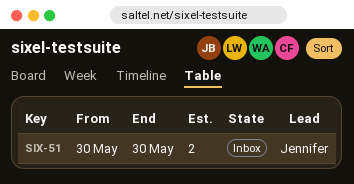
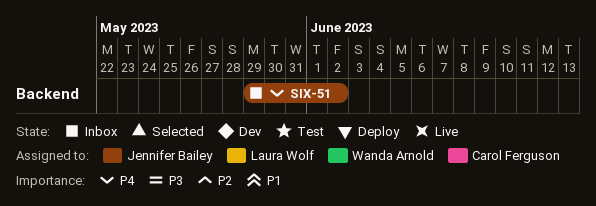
SIX-51, start: May 30 -> May 29
SIX-51, due: May 30 -> Jun 2

